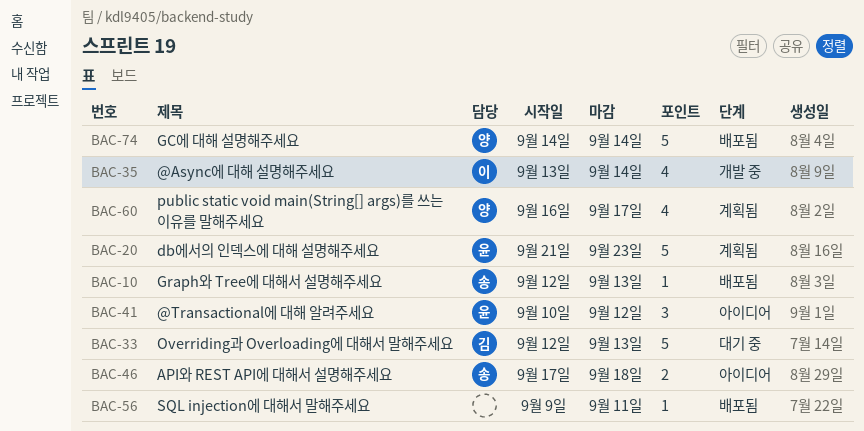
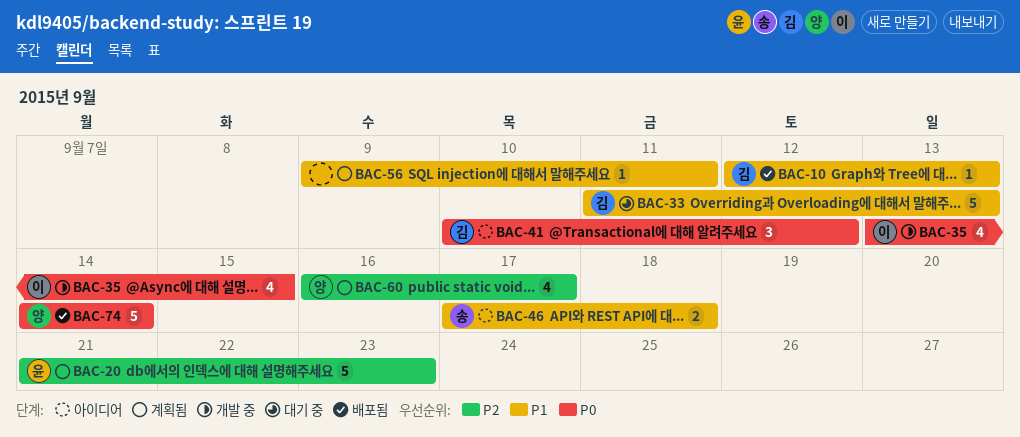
BAC-10, owner: 송 -> 김
BAC-33, start: Sep 12 -> Sep 11
BAC-35, due: Sep 14 -> Sep 15
BAC-41, owner: 윤 -> 김
BAC-56, status: 배포됨 -> 계획됨

